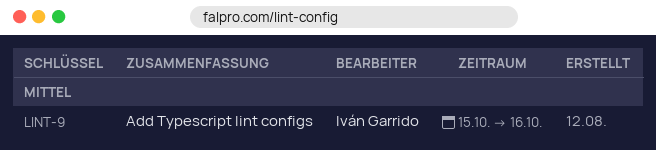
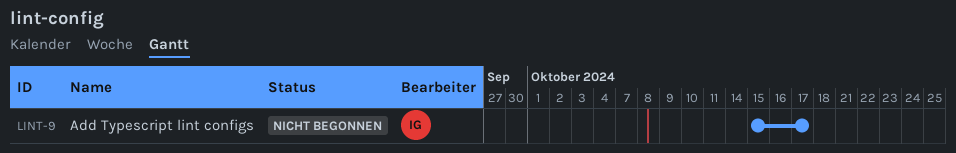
LINT-9, due: Oct 16 -> Oct 17

